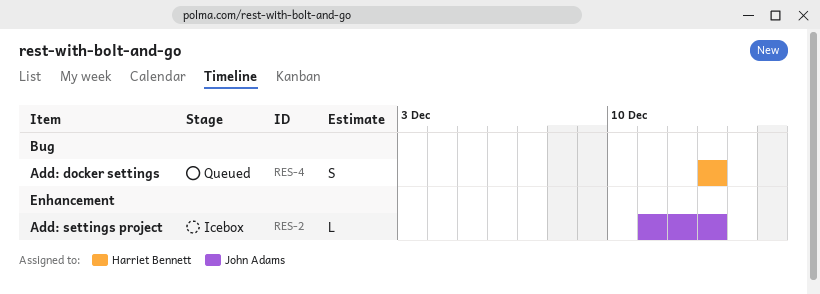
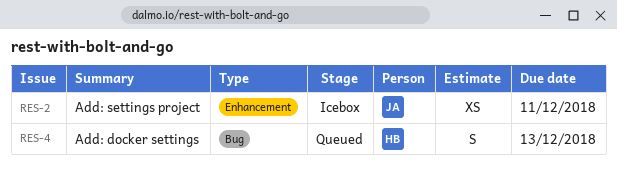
RES-2, estimate: L -> XS
RES-2, due: Dec 13 -> Dec 11

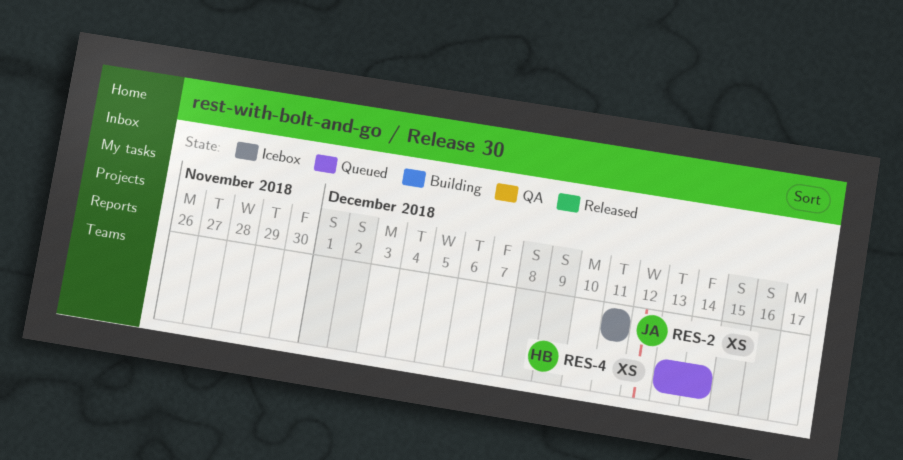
RES-4, estimate: S -> XS
RES-4, due: Dec 13 -> Dec 14

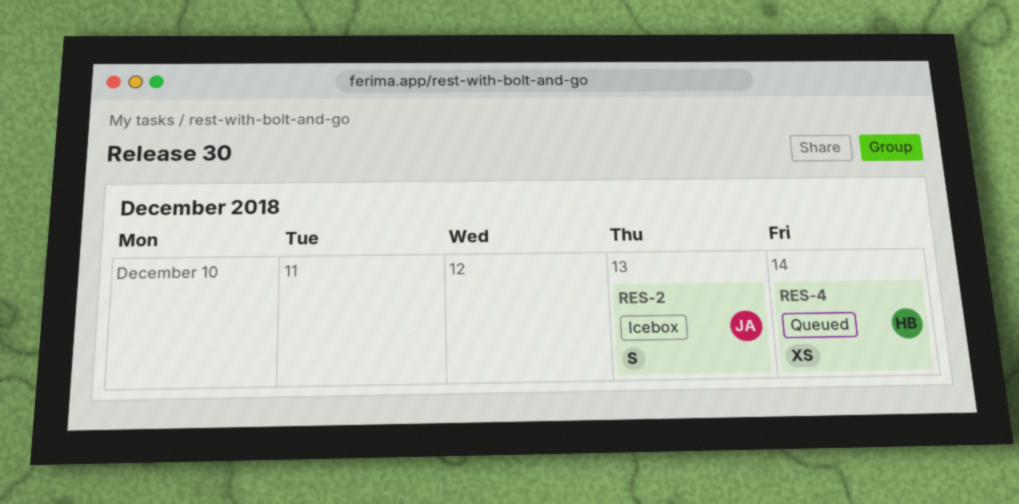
RES-2, estimate: XS -> S
RES-2, due: Dec 11 -> Dec 13

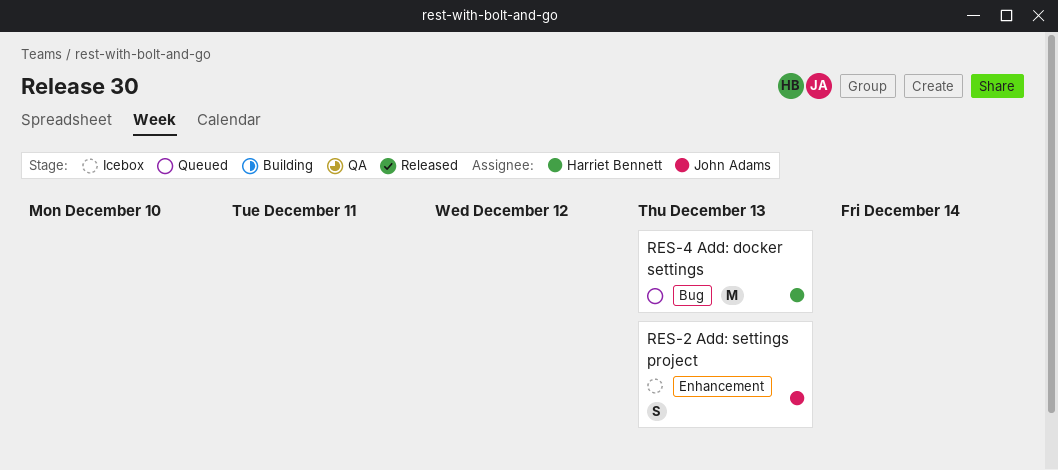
RES-4, estimate: XS -> M
RES-4, due: Dec 14 -> Dec 13

